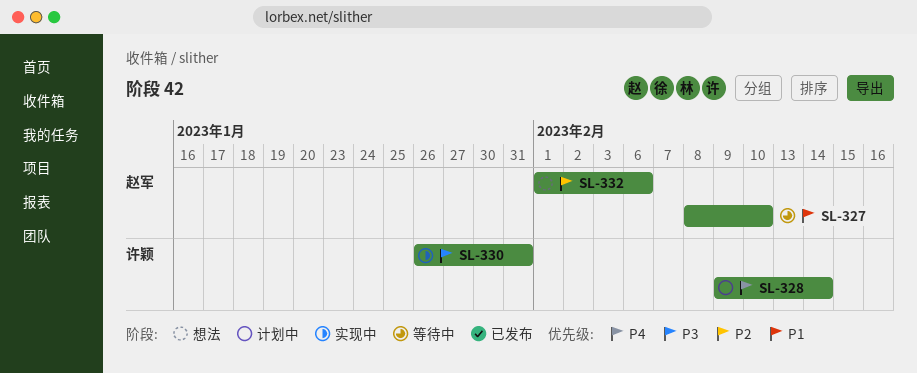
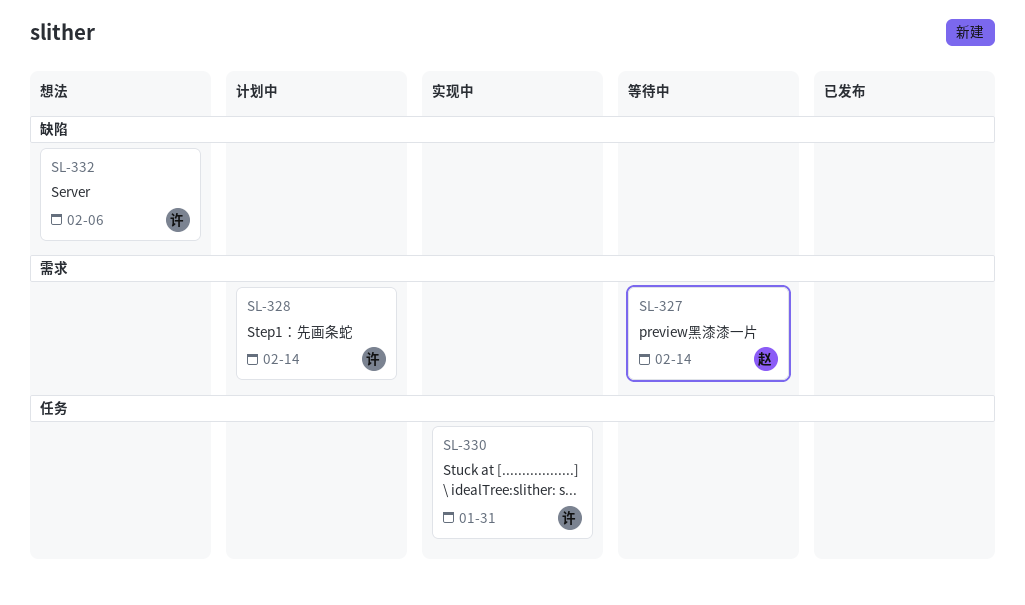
SL-327, due: Feb 10 -> Feb 14
SL-332, owner: 赵军 -> 许颖

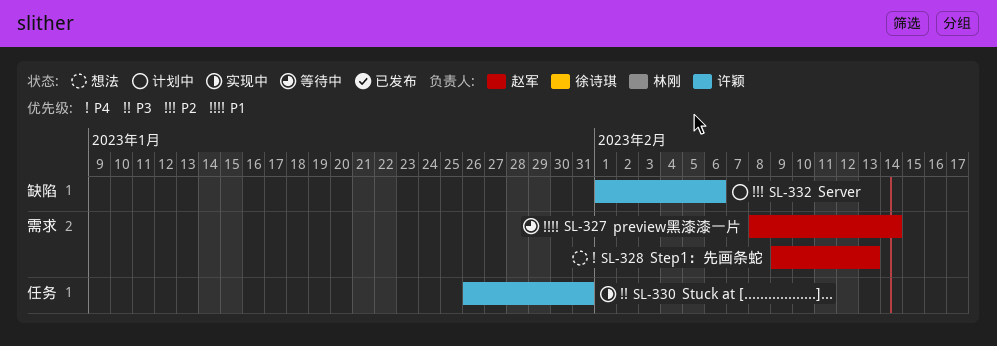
SL-328, status: 计划中 -> 想法
SL-328, owner: 许颖 -> 赵军
SL-328, due: Feb 14 -> Feb 13
SL-332, status: 想法 -> 计划中

